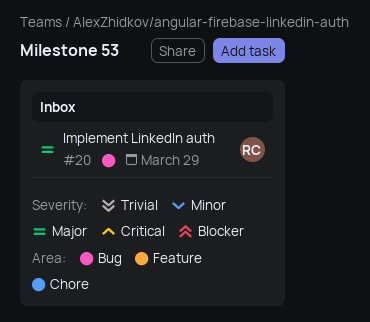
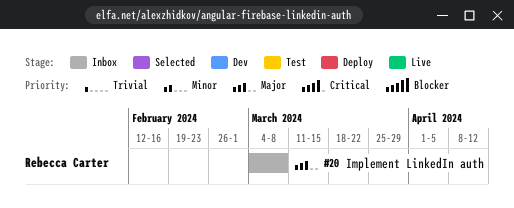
#20, due: Mar 29 -> Mar 8

